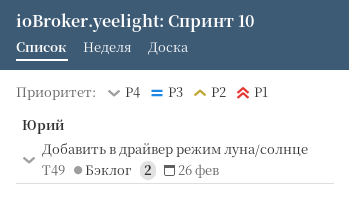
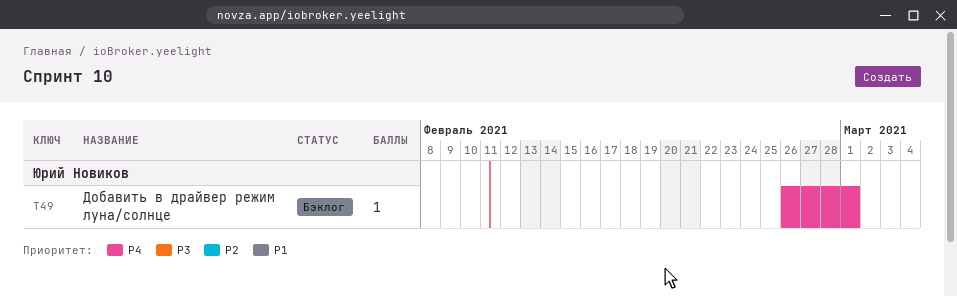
T49, estimate: 2 -> 1
T49, due: Feb 26 -> Mar 1

